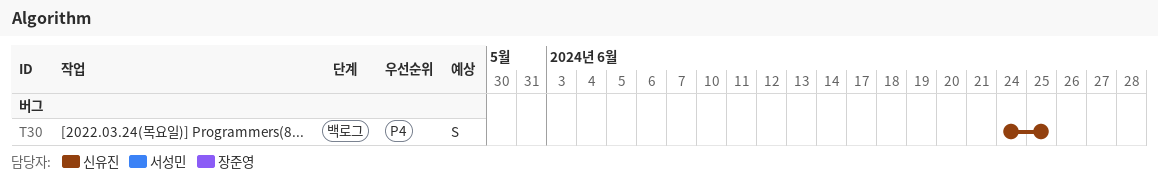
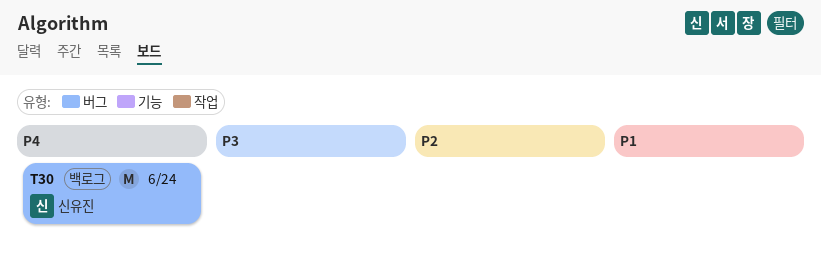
T30, estimate: S -> M
T30, due: Jun 25 -> Jun 24

